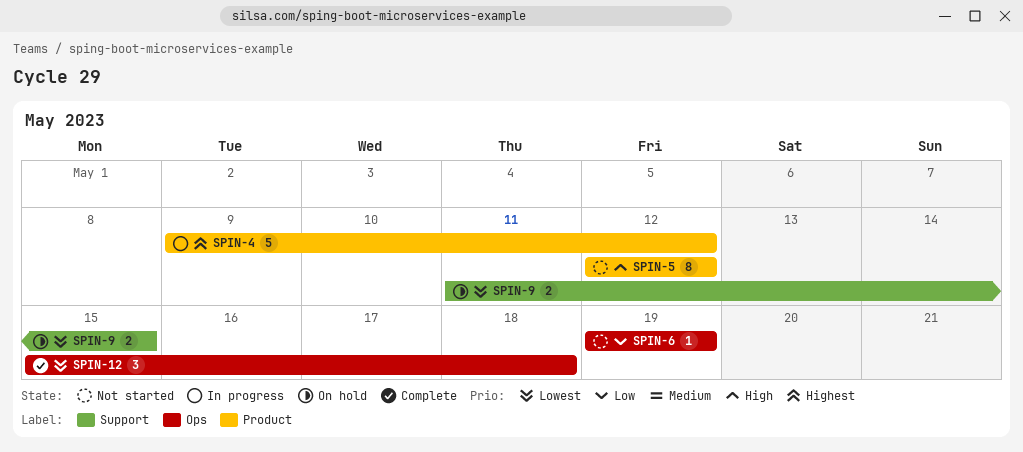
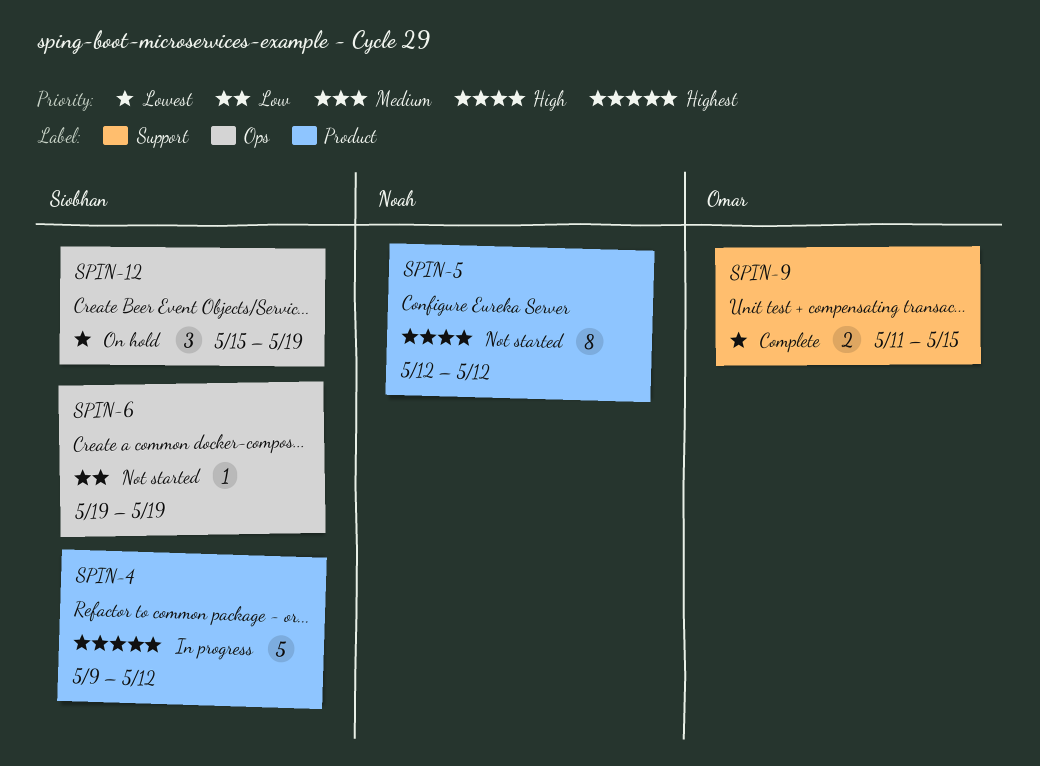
SPIN-9, status: On hold -> Complete
SPIN-12, status: Complete -> On hold
SPIN-12, due: May 18 -> May 19

